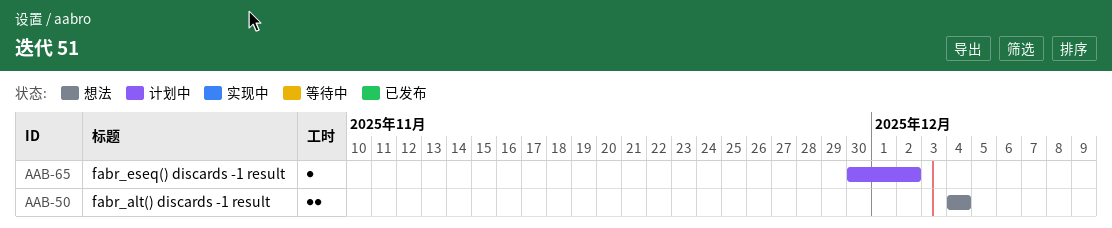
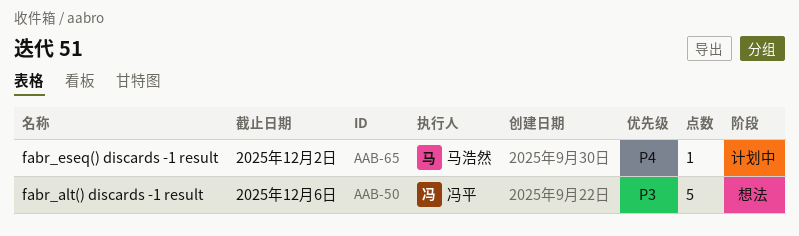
AAB-50, estimate: 2 -> 5
AAB-50, due: Dec 4 -> Dec 6

